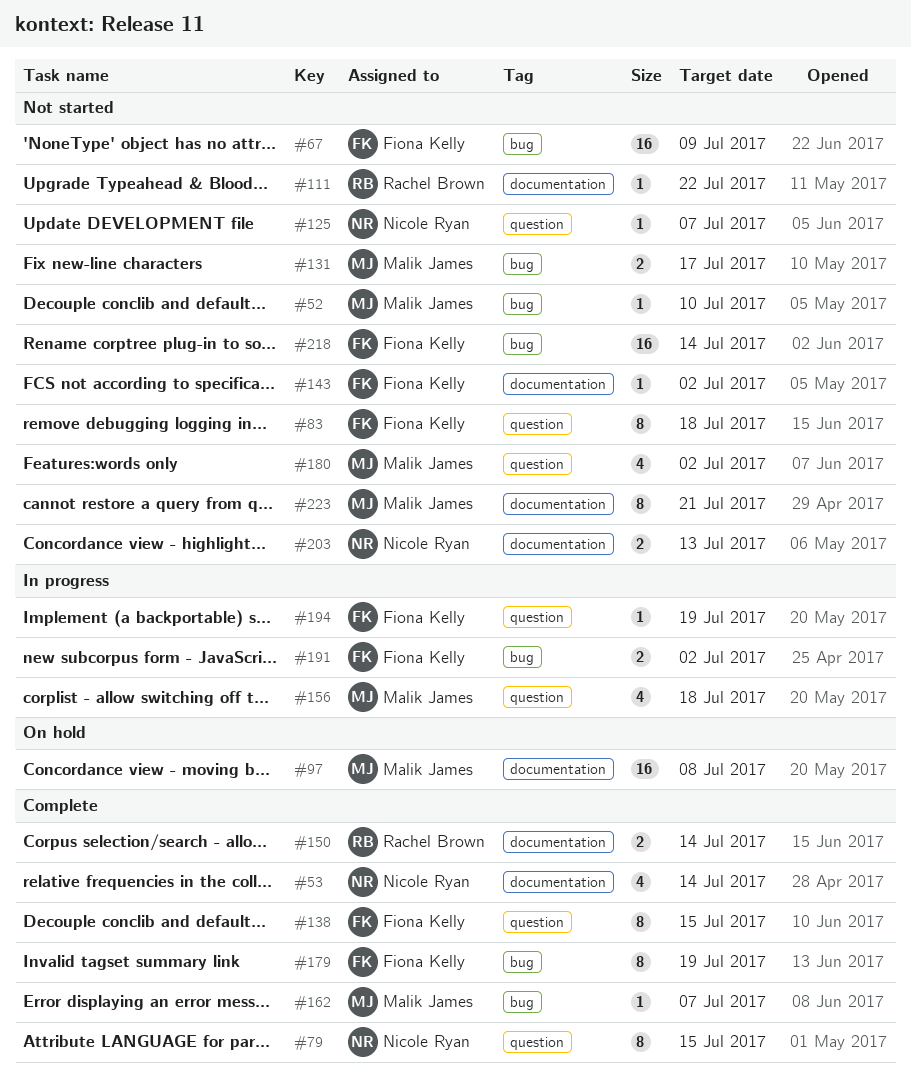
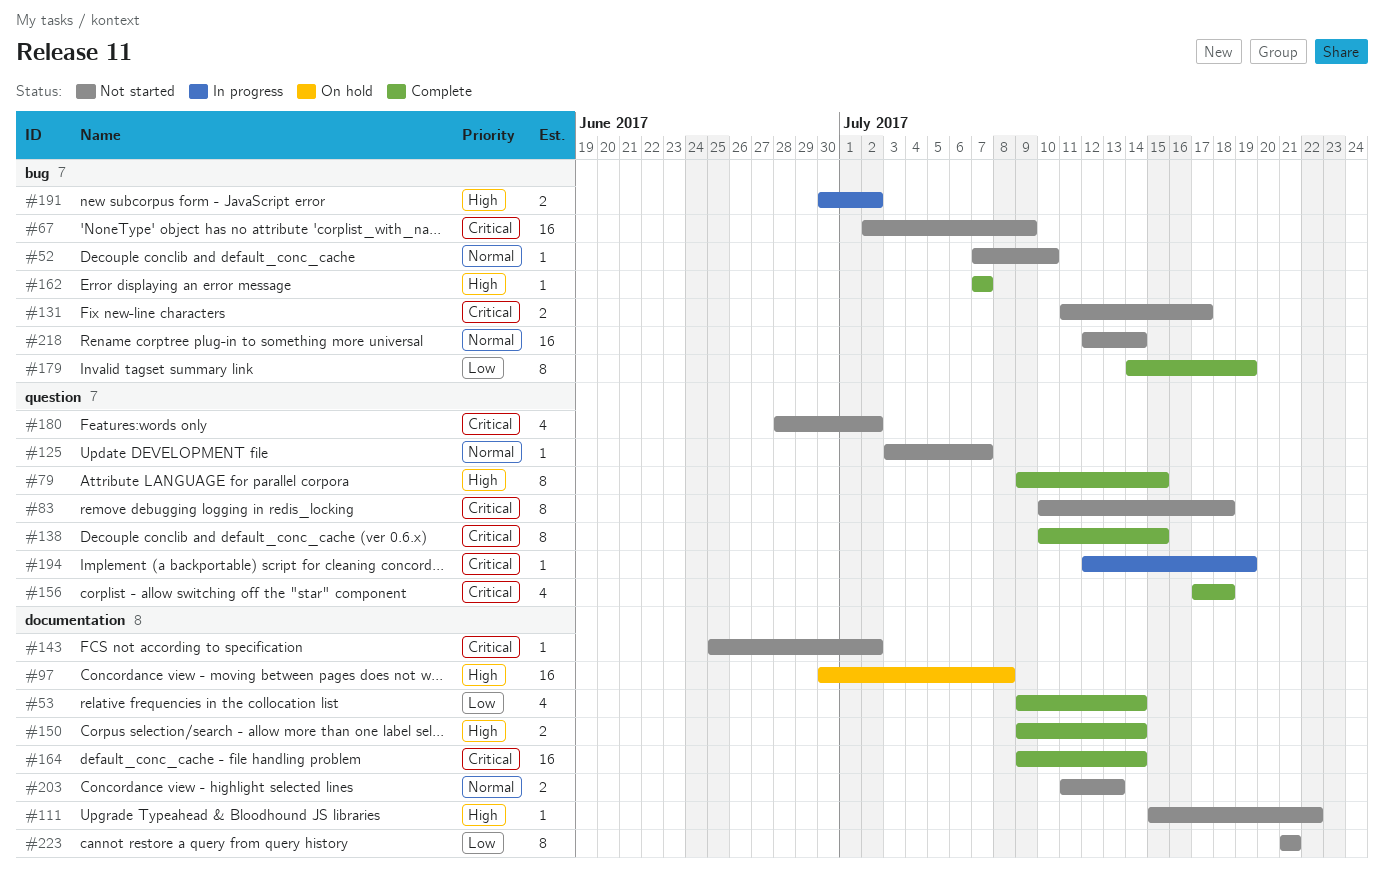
#156, status: In progress -> Complete
#164: none -> present

